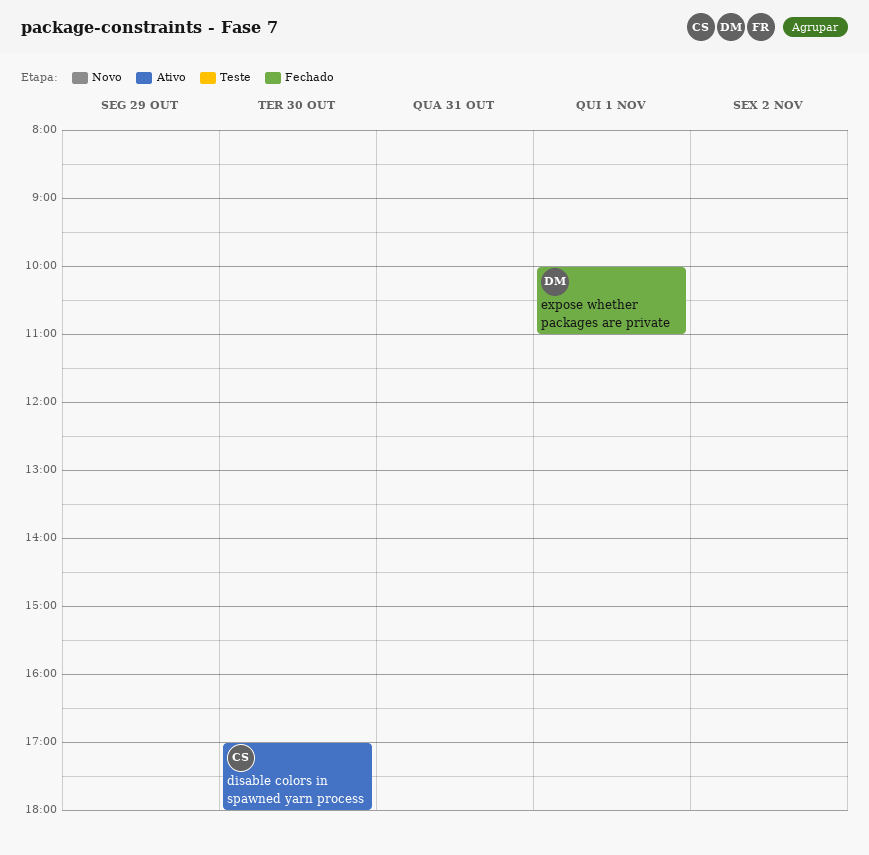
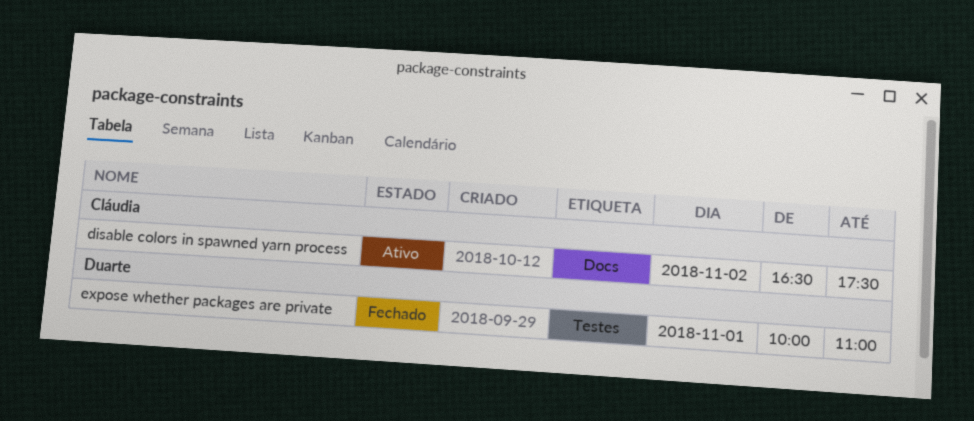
disable colors in spawned yarn process, day: Oct 30 -> Nov 2
disable colors in spawned yarn process, begins: 17:00 -> 16:30
disable colors in spawned yarn process, ends: 18:00 -> 17:30

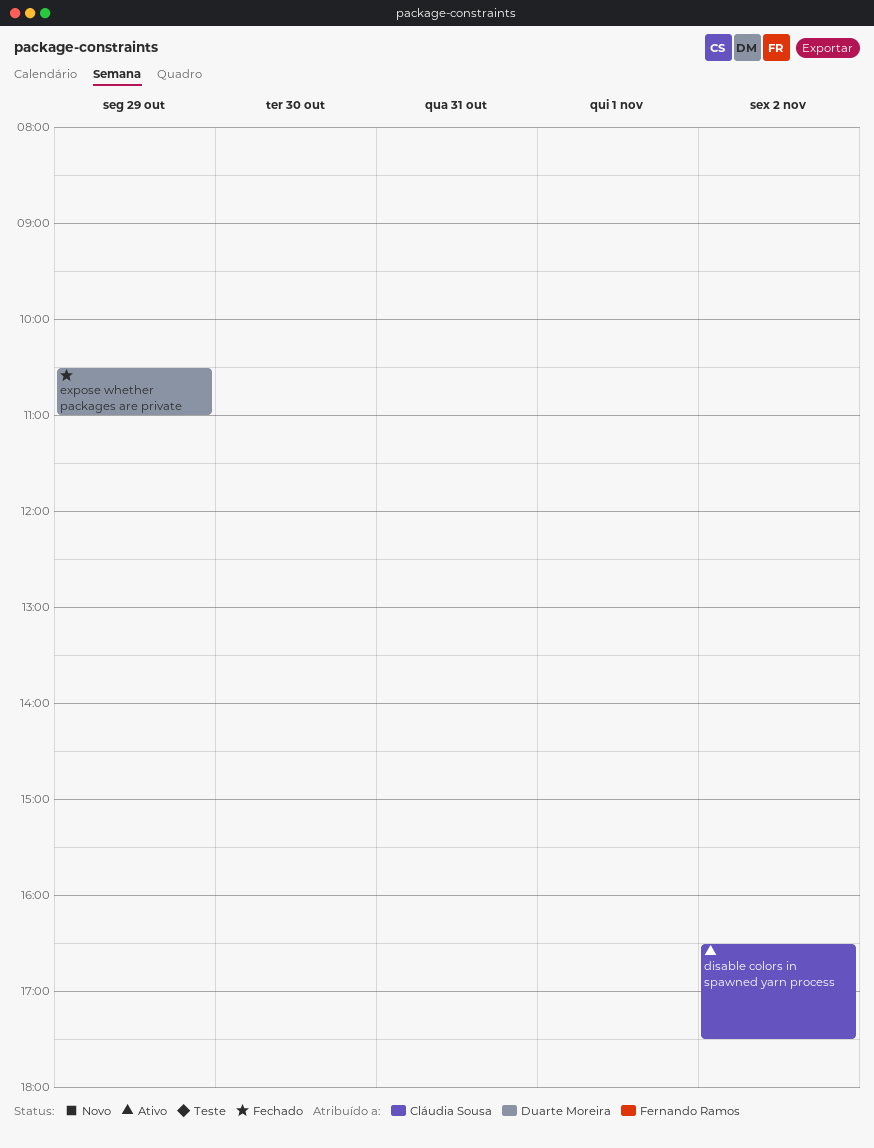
expose whether packages are private, day: Nov 1 -> Oct 29
expose whether packages are private, begins: 10:00 -> 10:30

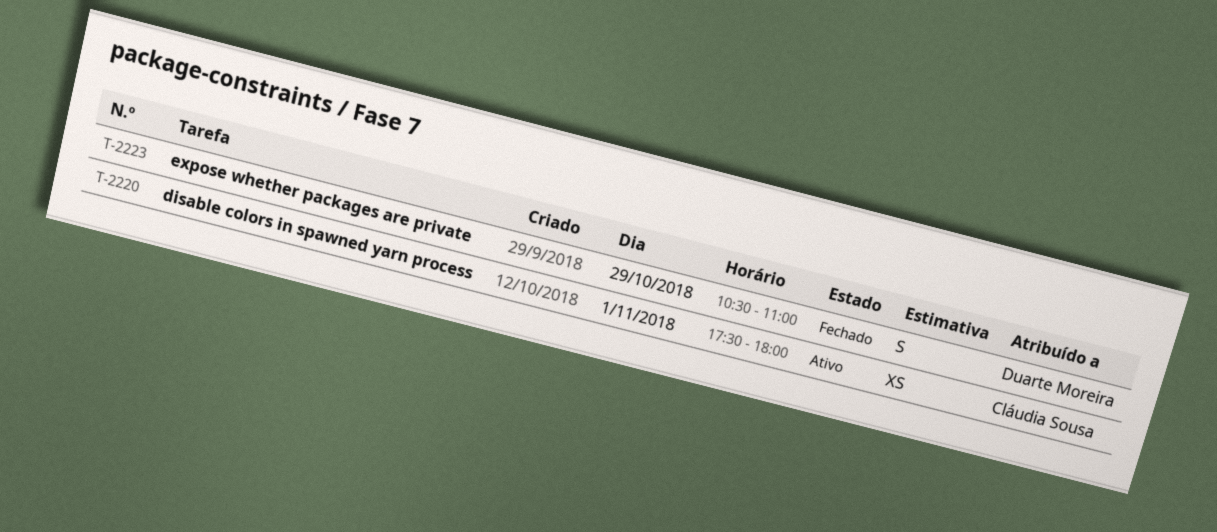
disable colors in spawned yarn process, day: Nov 2 -> Nov 1
disable colors in spawned yarn process, begins: 16:30 -> 17:30
disable colors in spawned yarn process, ends: 17:30 -> 18:00

